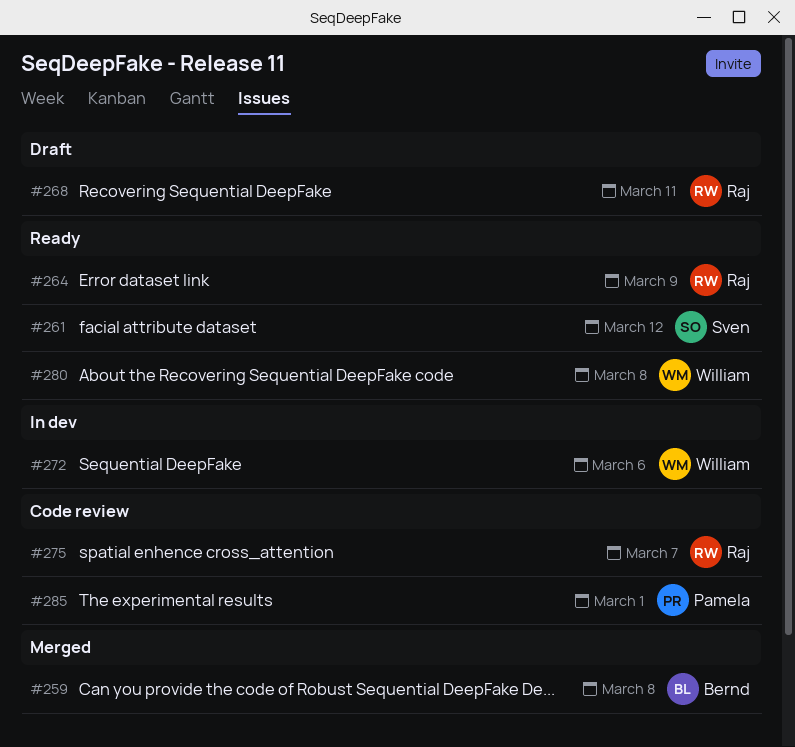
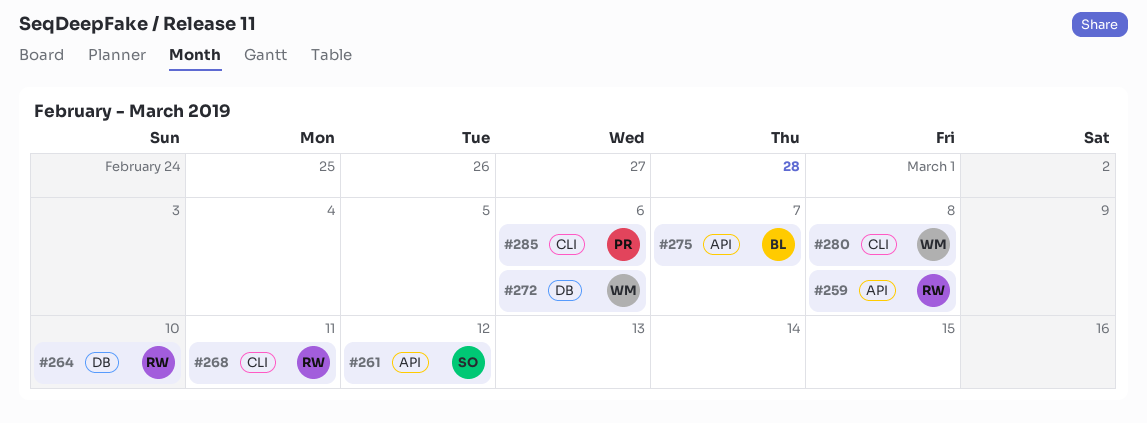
#259, owner: Bernd -> Raj
#264, due: Mar 9 -> Mar 10
#275, owner: Raj -> Bernd
#285, due: Mar 1 -> Mar 6

